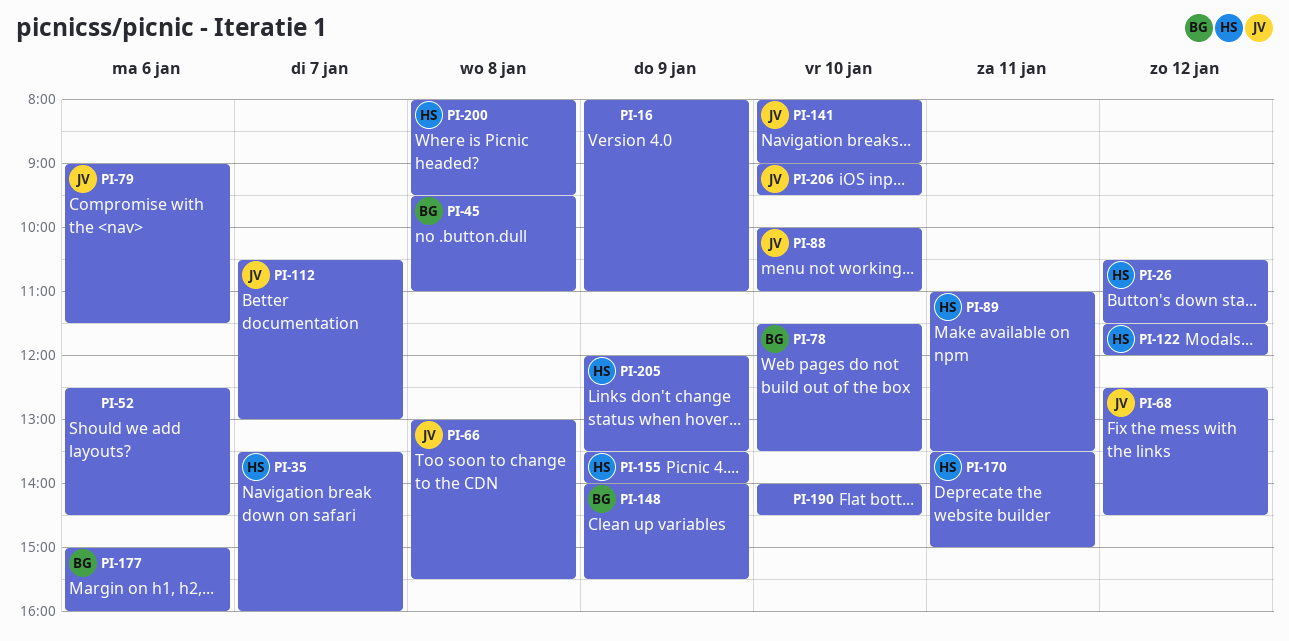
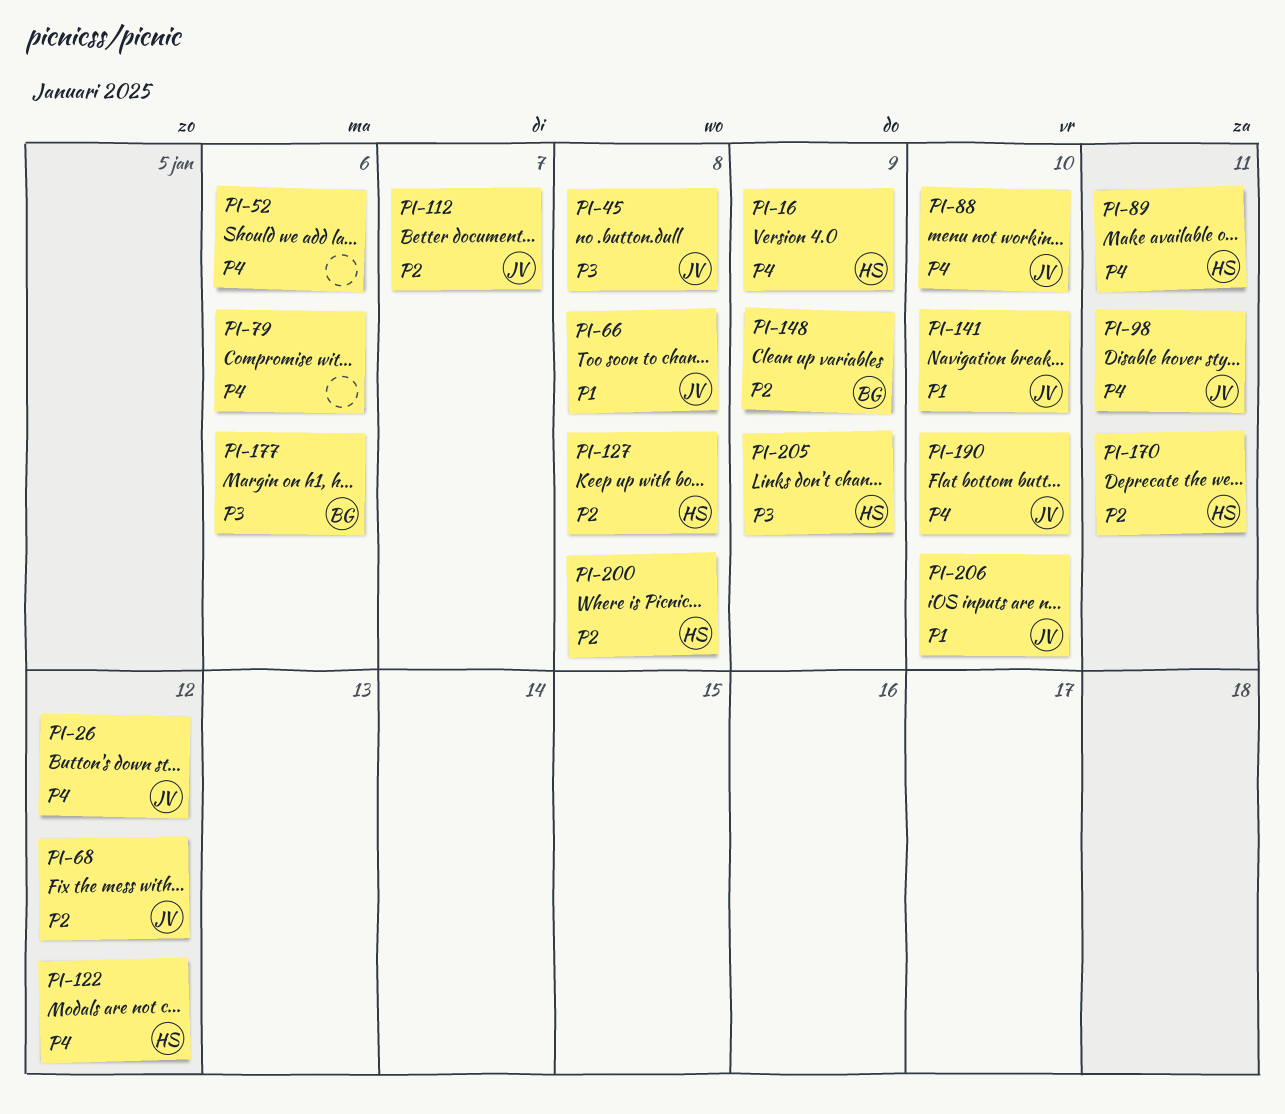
PI-16, owner: none -> HS
PI-26, owner: HS -> JV
PI-35: present -> none
PI-45, owner: BG -> JV
PI-78: present -> none
PI-79, owner: JV -> none
PI-98: none -> present
PI-127: none -> present
PI-155: present -> none
PI-190, owner: none -> JV

